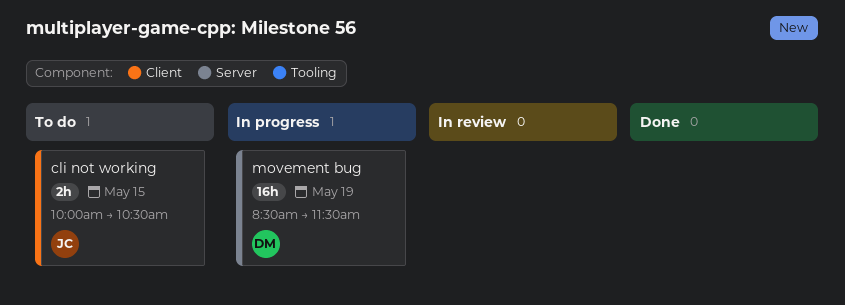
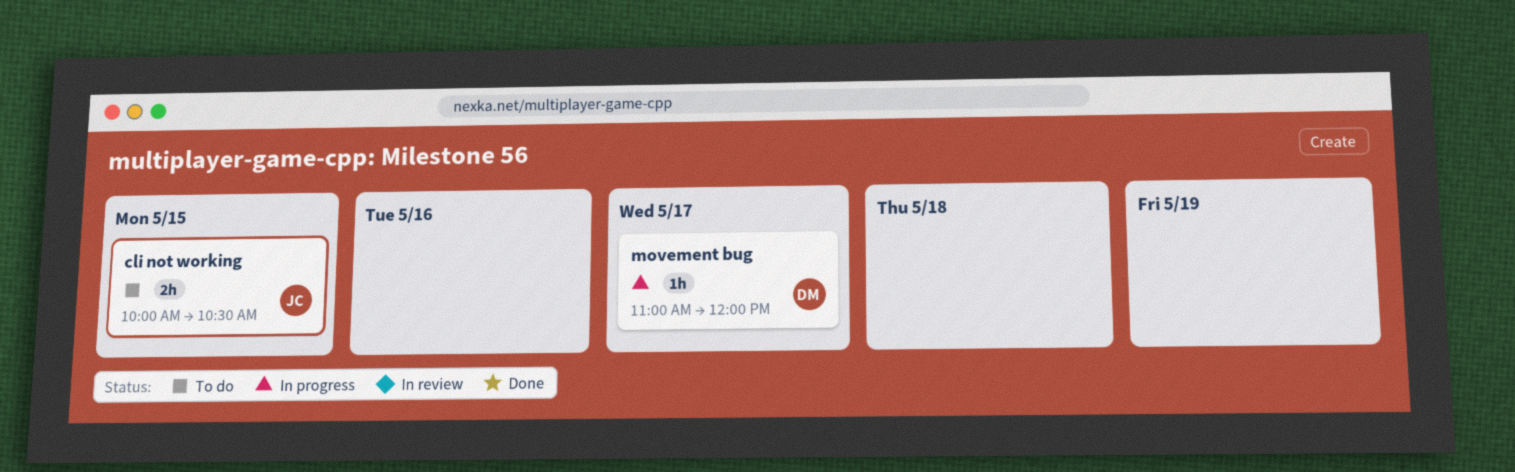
movement bug, estimate: 16h -> 1h
movement bug, day: May 19 -> May 17
movement bug, begins: 08:30 -> 11:00
movement bug, ends: 11:30 -> 12:00

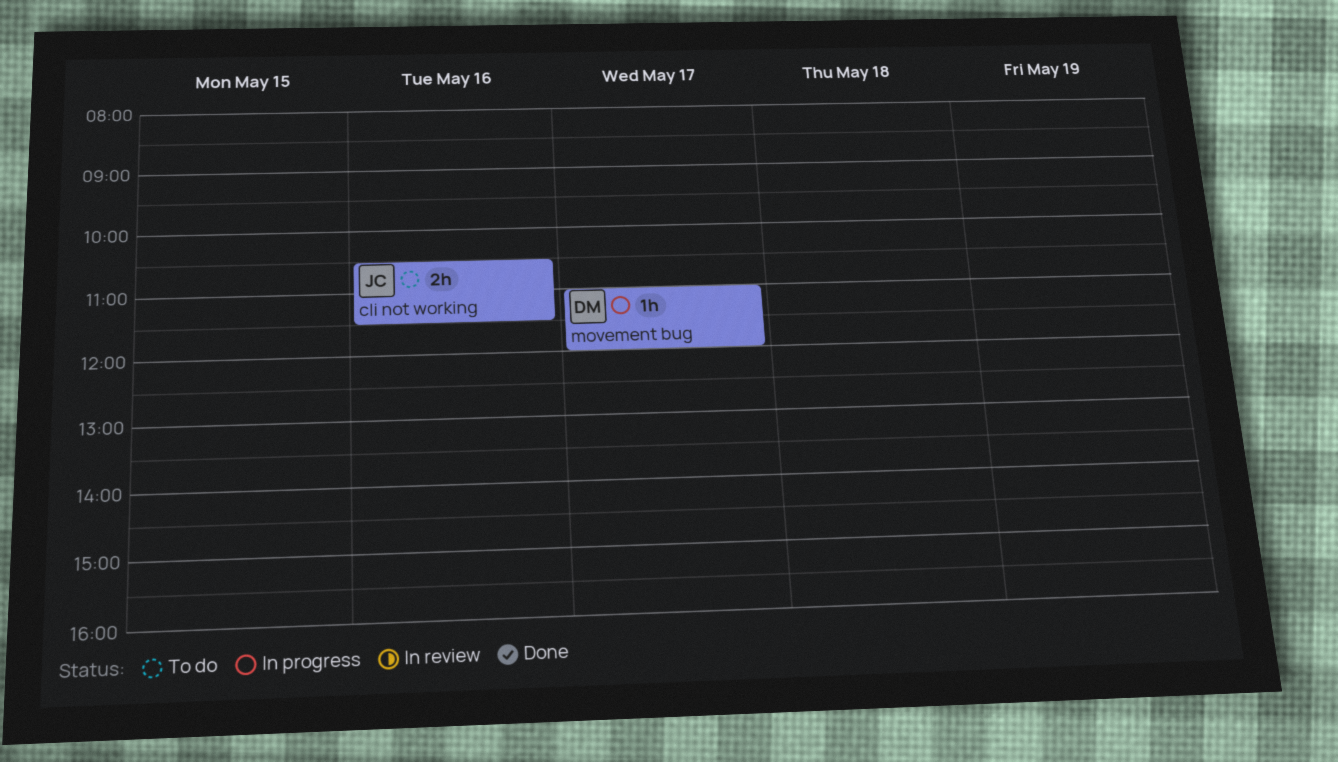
cli not working, day: May 15 -> May 16
cli not working, begins: 10:00 -> 10:30
cli not working, ends: 10:30 -> 11:30

